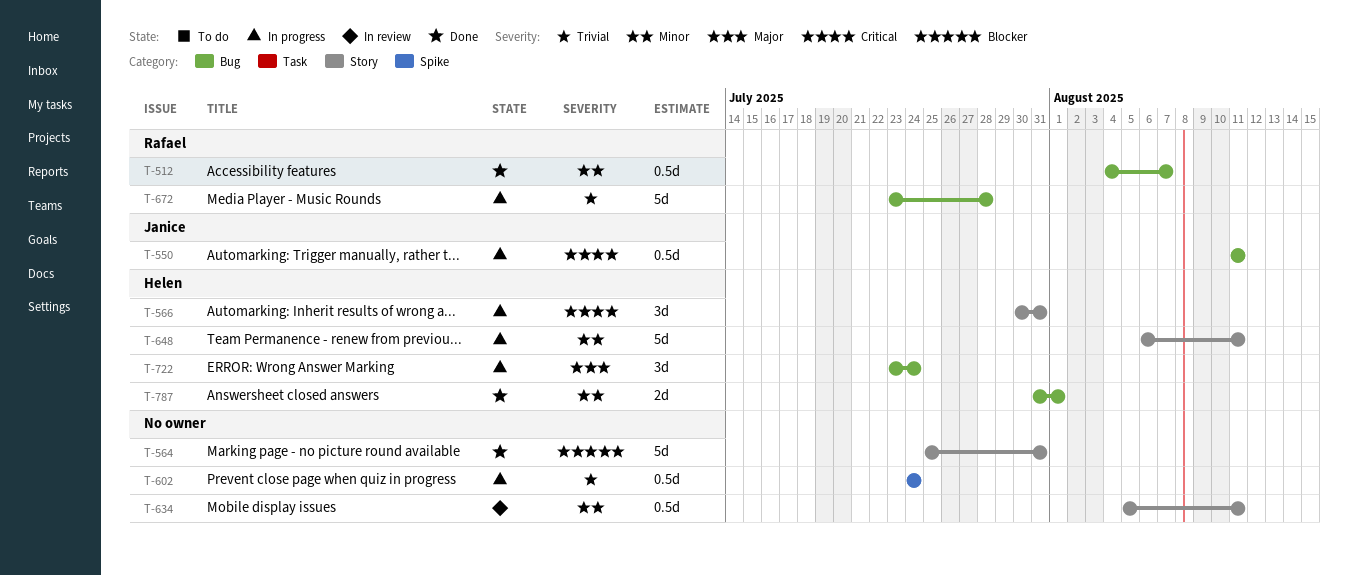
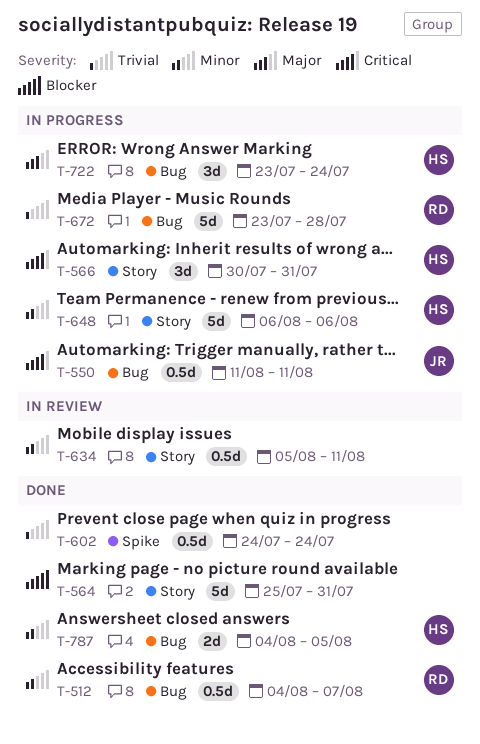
T-602, status: In progress -> Done
T-648, due: Aug 11 -> Aug 6
T-787, start: Jul 31 -> Aug 4
T-787, due: Aug 1 -> Aug 5

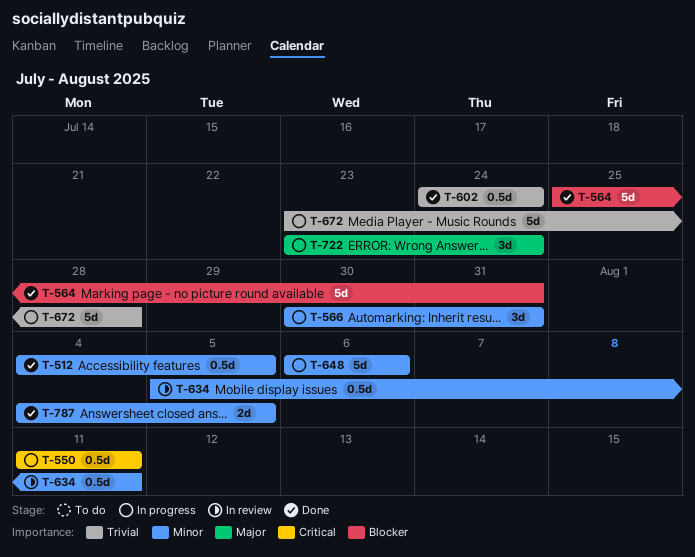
T-512, due: Aug 7 -> Aug 5
T-566, priority: Critical -> Minor

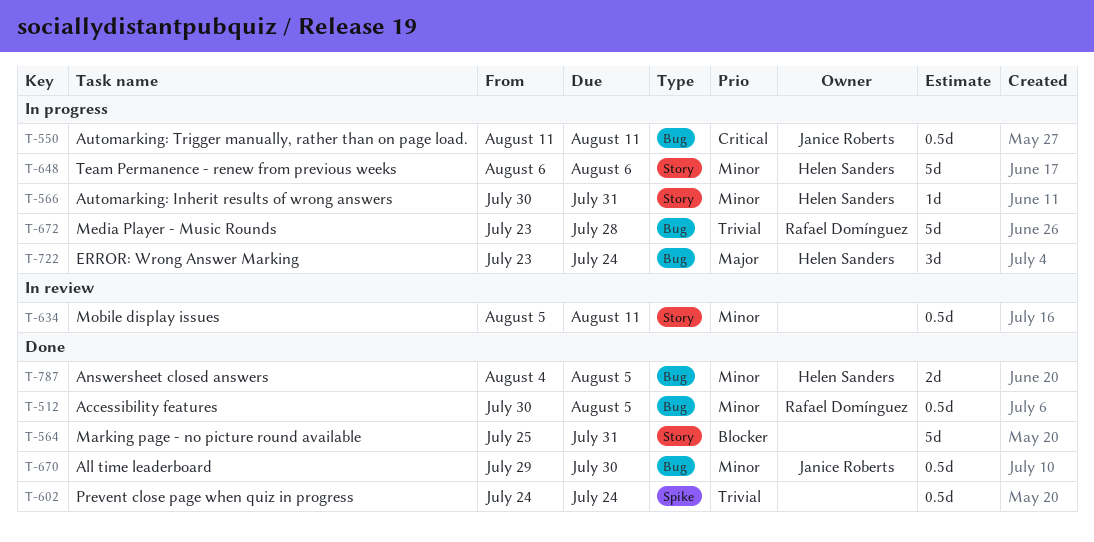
T-512, start: Aug 4 -> Jul 30
T-566, estimate: 3d -> 1d
T-670: none -> present

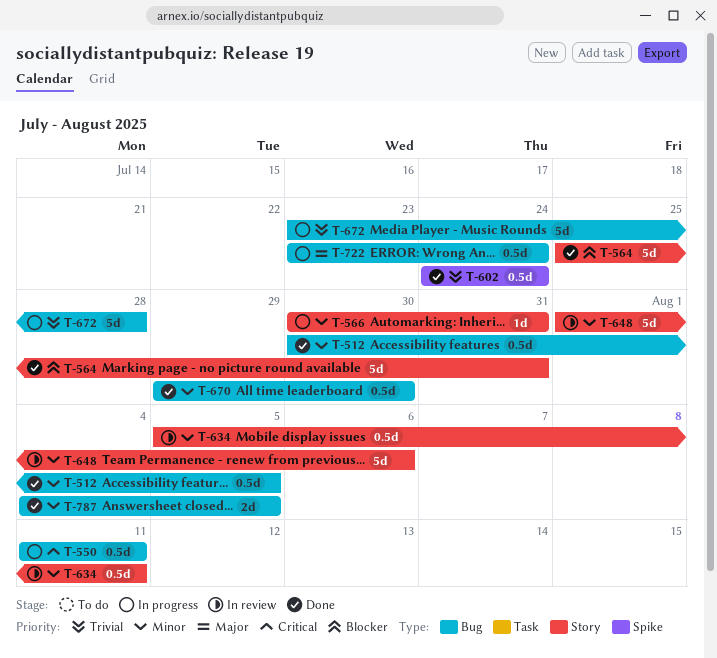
T-648, status: In progress -> In review
T-648, start: Aug 6 -> Aug 1
T-722, estimate: 3d -> 0.5d

